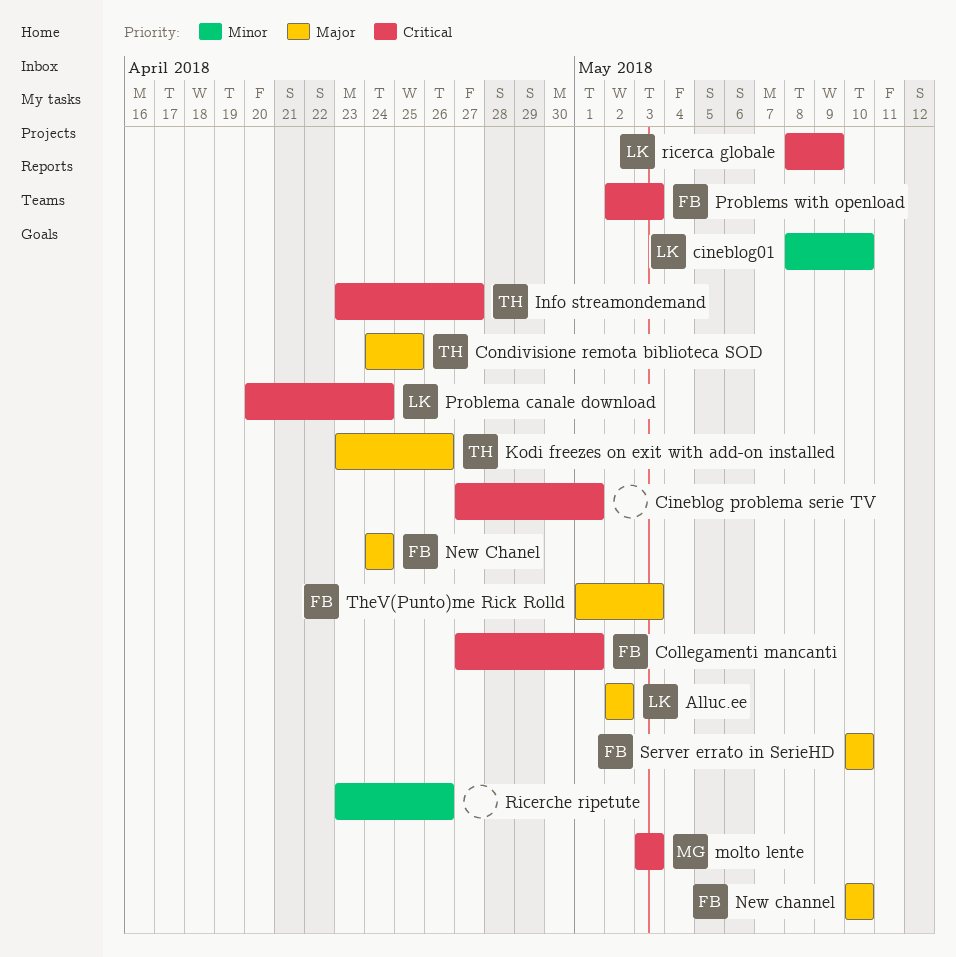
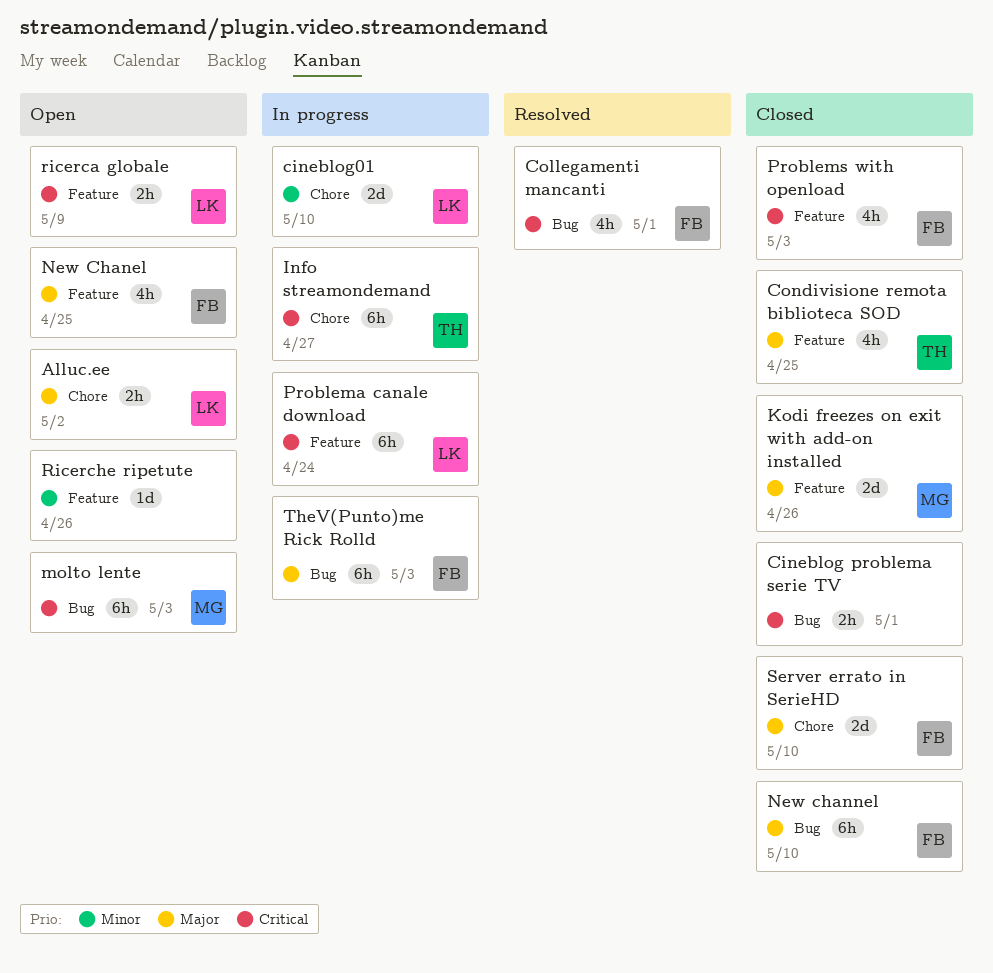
Kodi freezes on exit with add-on installed, owner: TH -> MG
New Chanel, due: Apr 24 -> Apr 25

